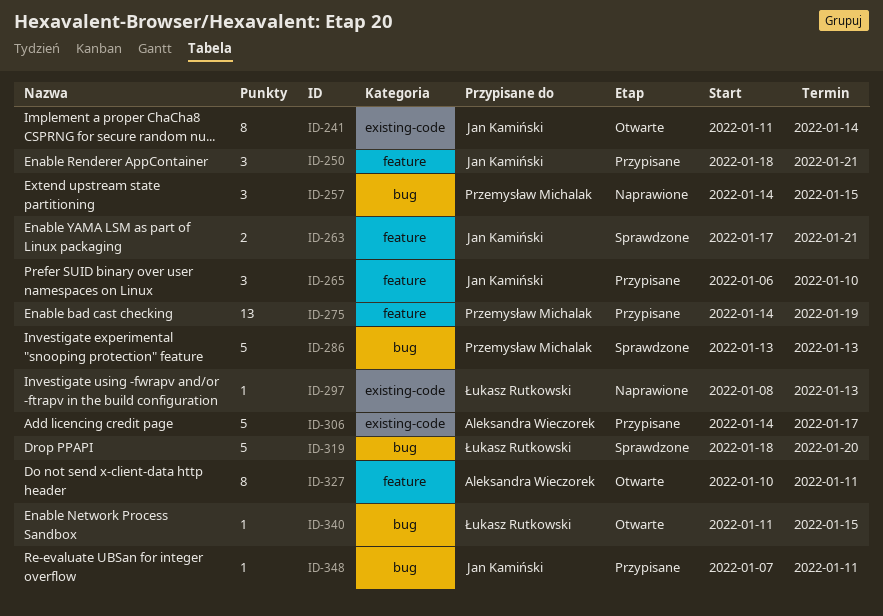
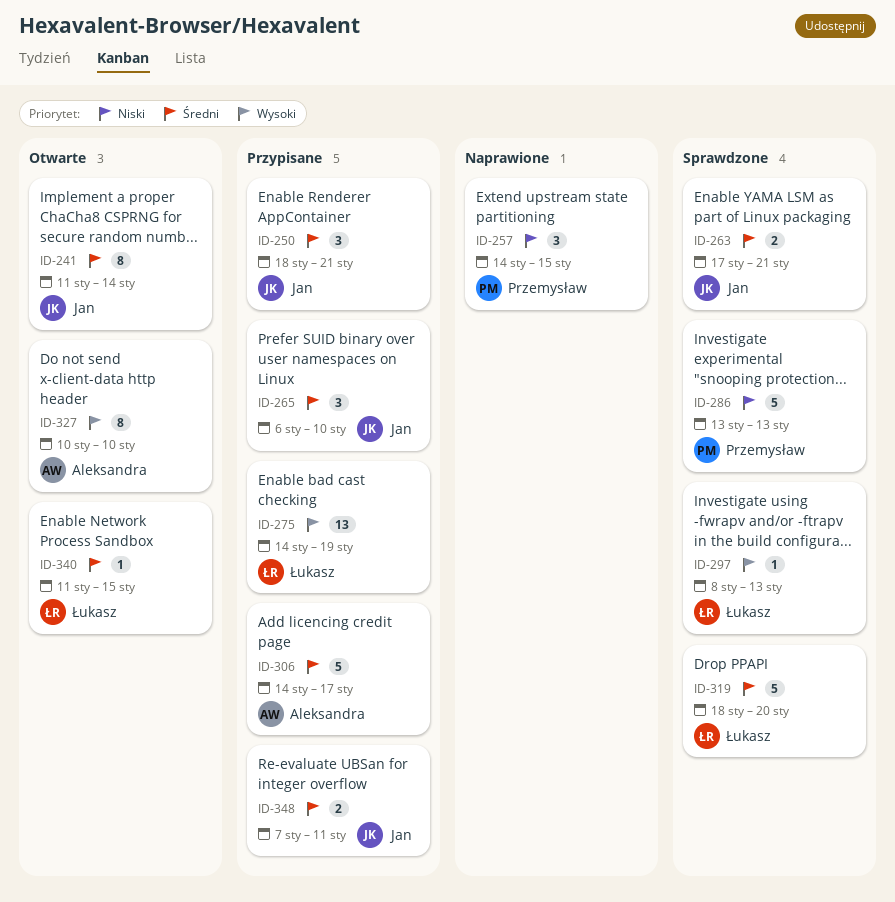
ID-275, owner: Przemysław Michalak -> Łukasz Rutkowski
ID-297, status: Naprawione -> Sprawdzone
ID-327, due: Jan 11 -> Jan 10
ID-348, estimate: 1 -> 2

